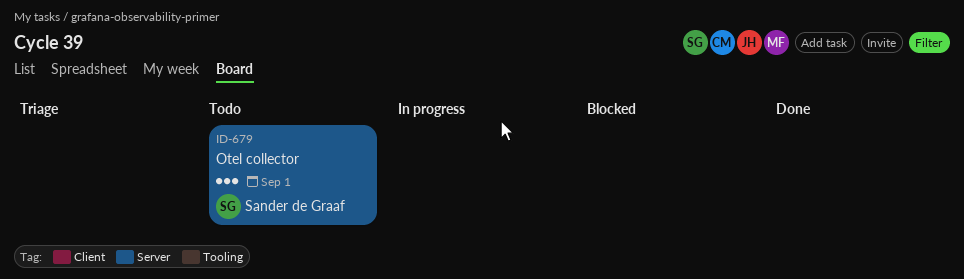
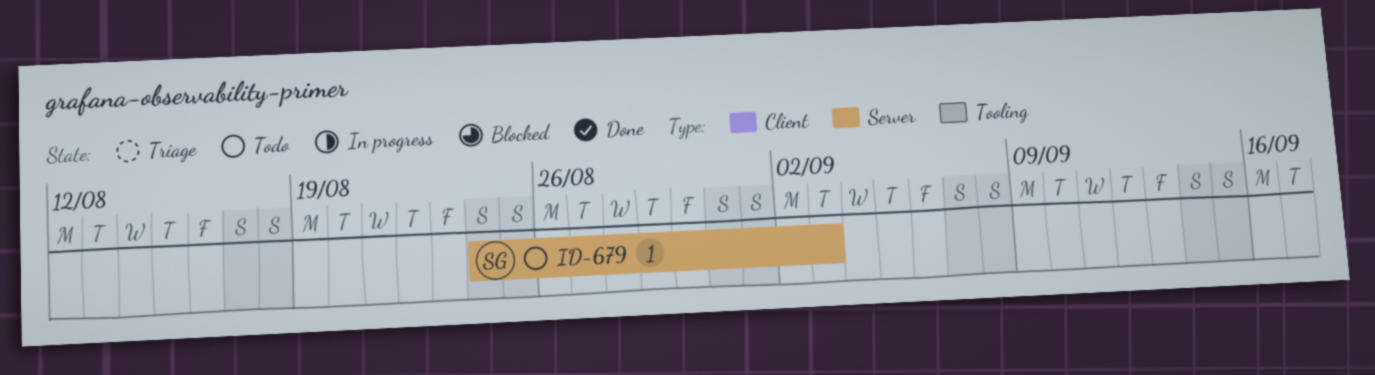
ID-679, estimate: 3 -> 1
ID-679, due: Sep 1 -> Sep 3

